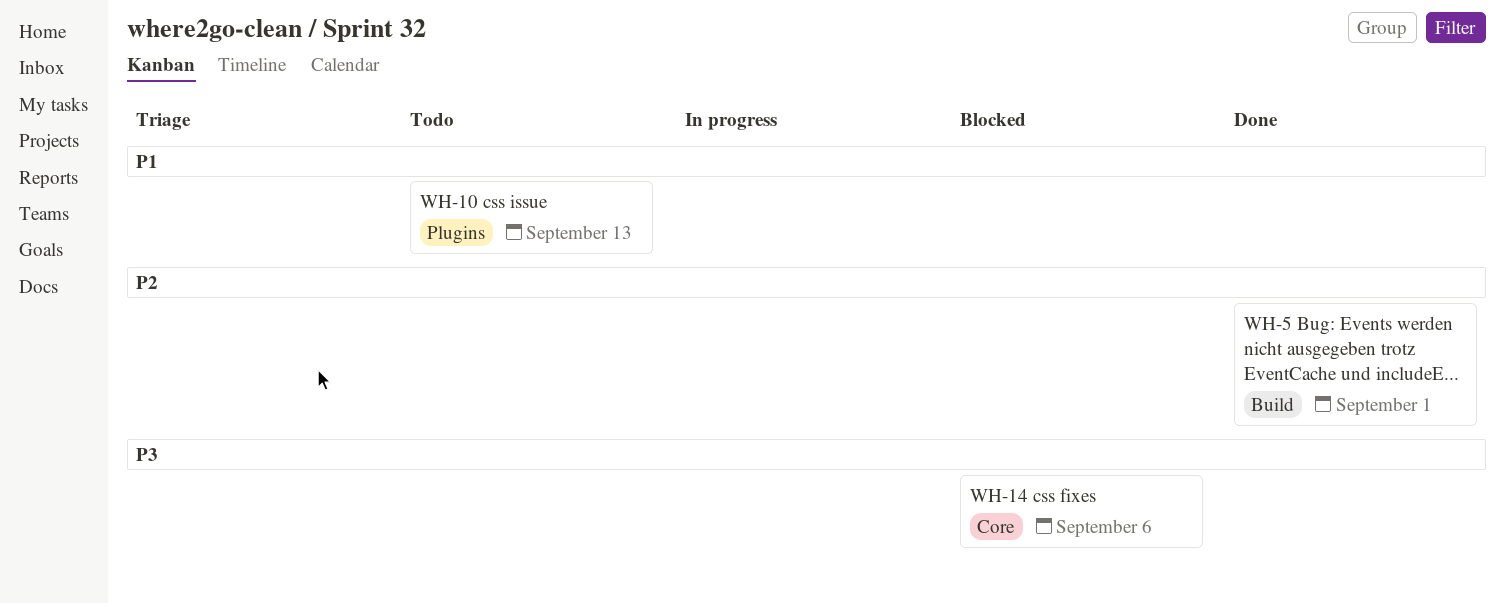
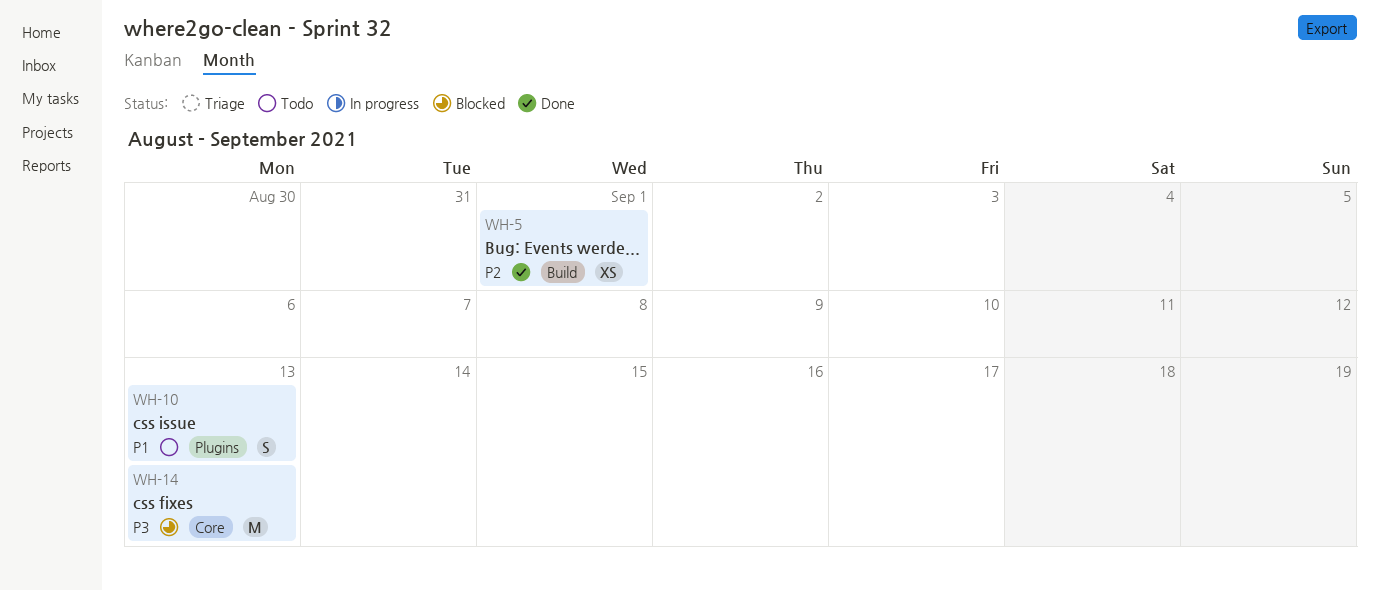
WH-14, due: Sep 6 -> Sep 13

